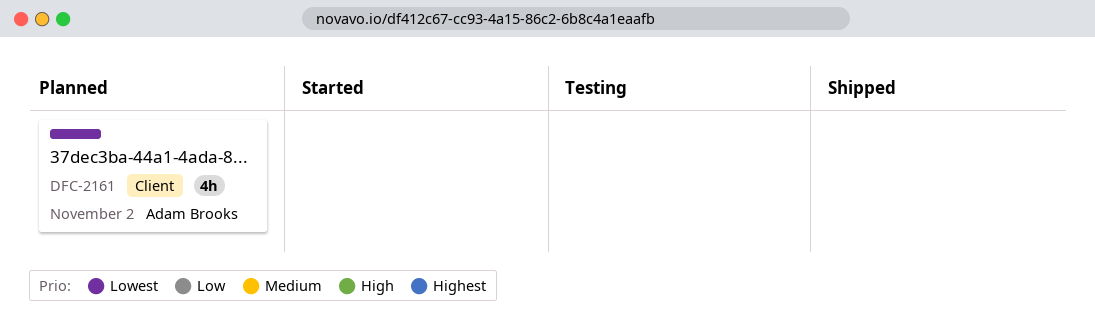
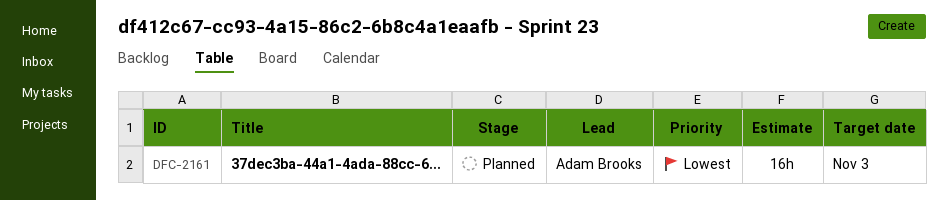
DFC-2161, estimate: 4h -> 16h
DFC-2161, due: Nov 2 -> Nov 3

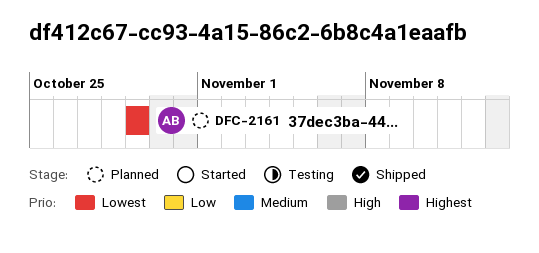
DFC-2161, due: Nov 3 -> Oct 29

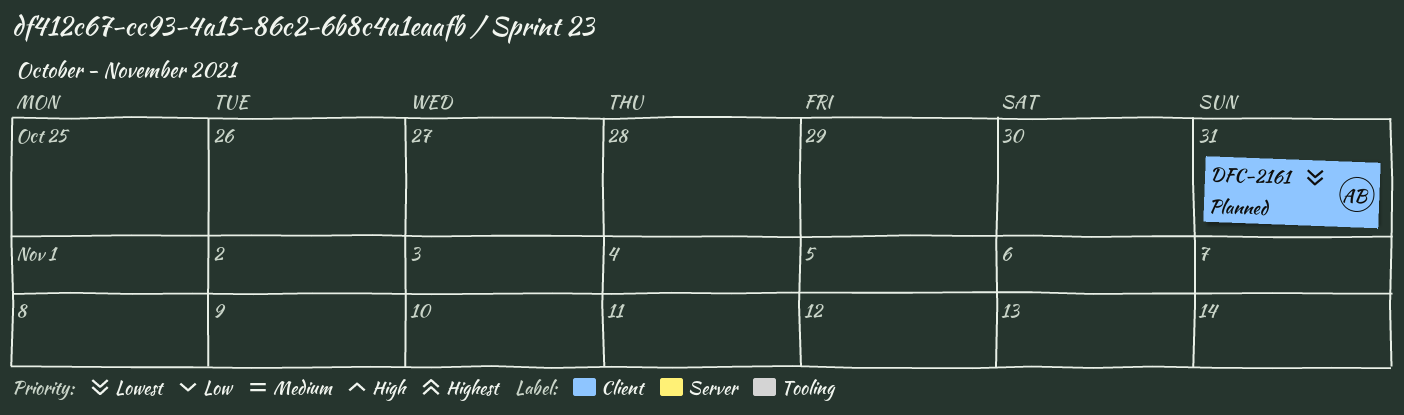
DFC-2161, due: Oct 29 -> Oct 31

